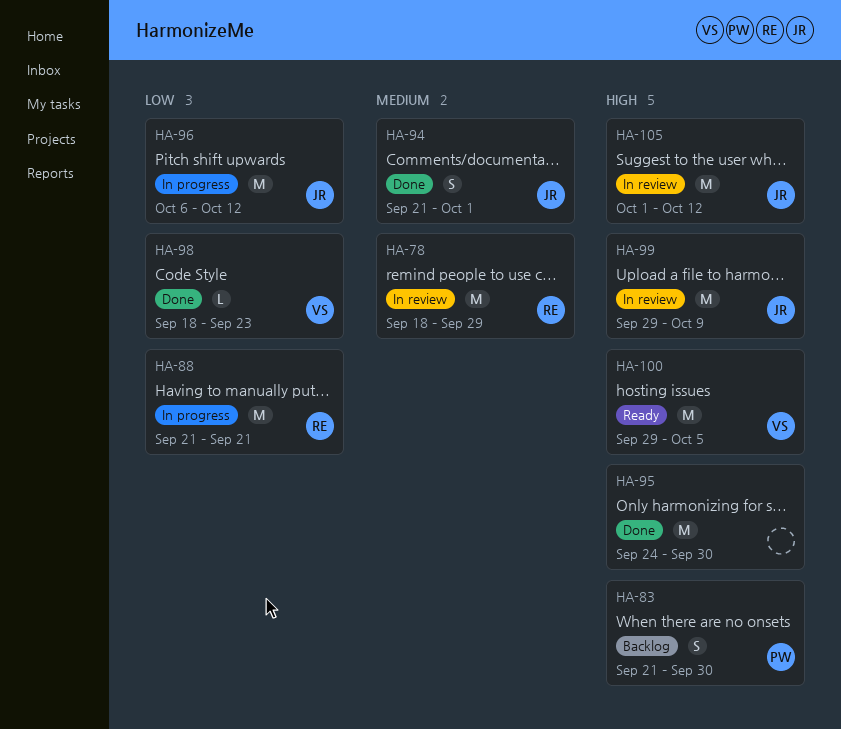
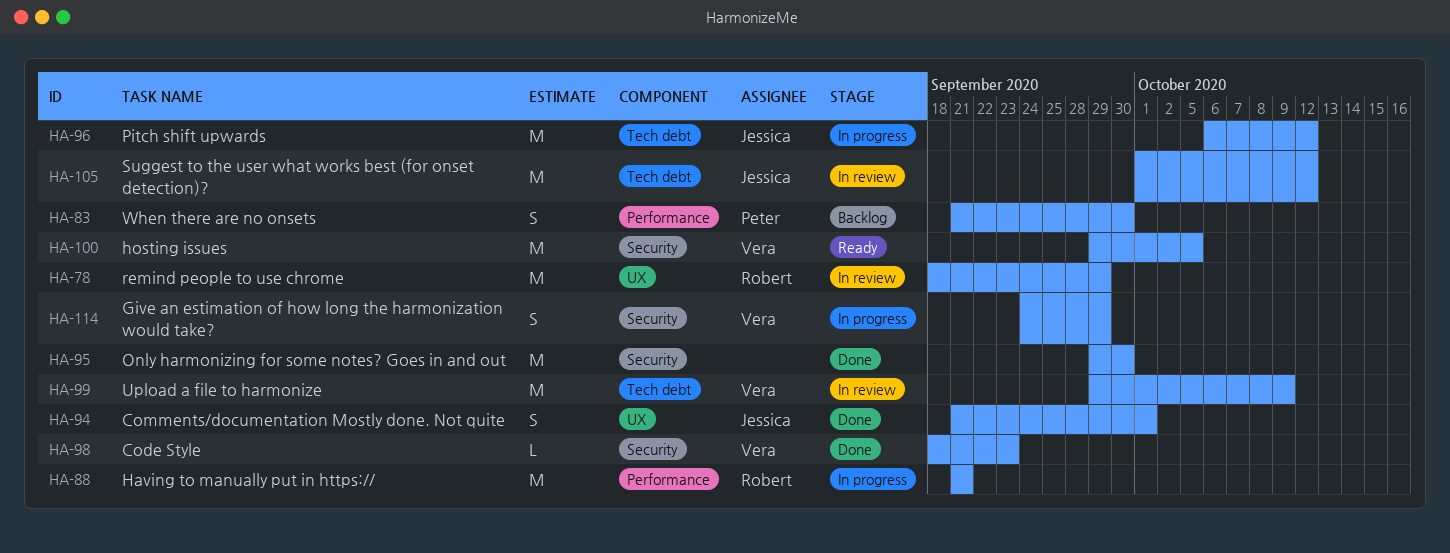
HA-95, start: Sep 24 -> Sep 29
HA-99, owner: Jessica -> Vera
HA-114: none -> present

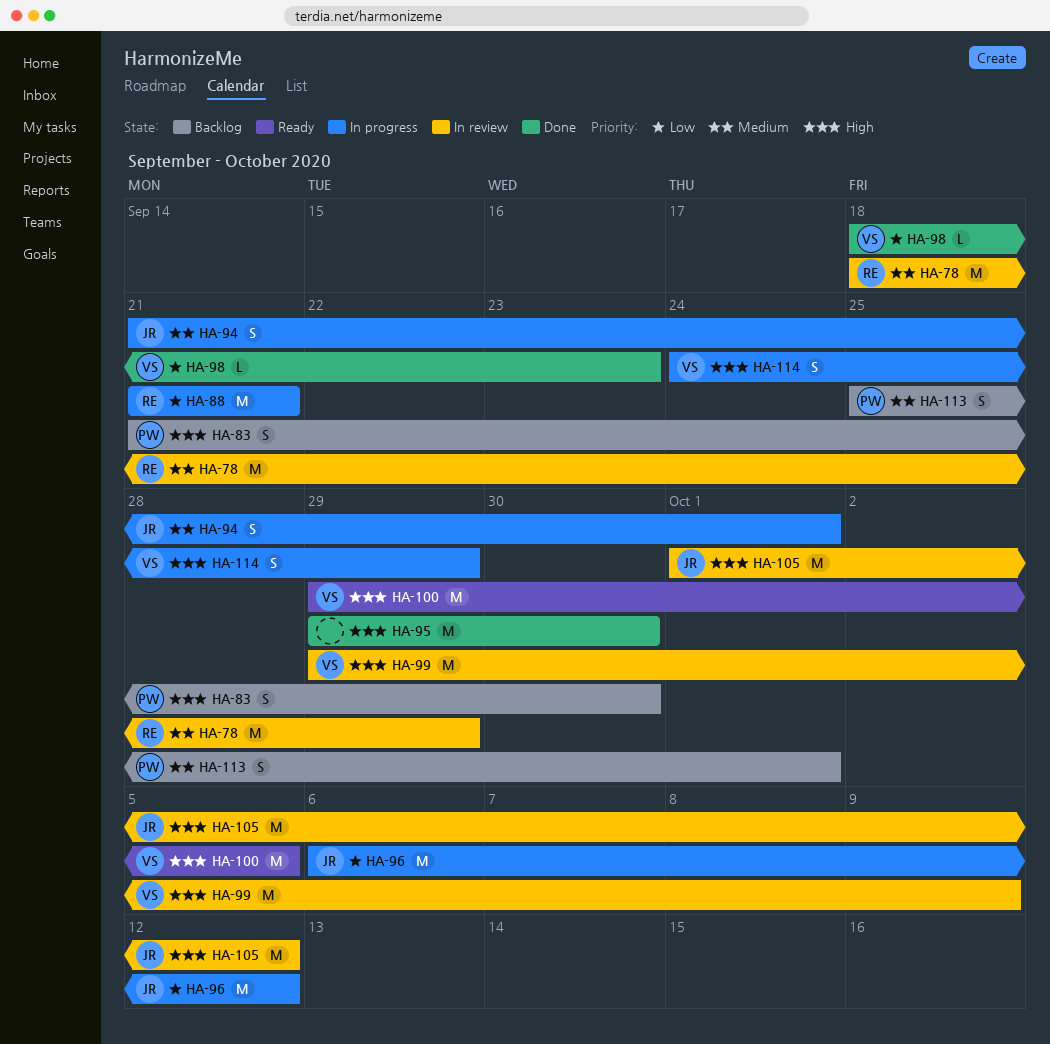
HA-94, status: Done -> In progress
HA-113: none -> present

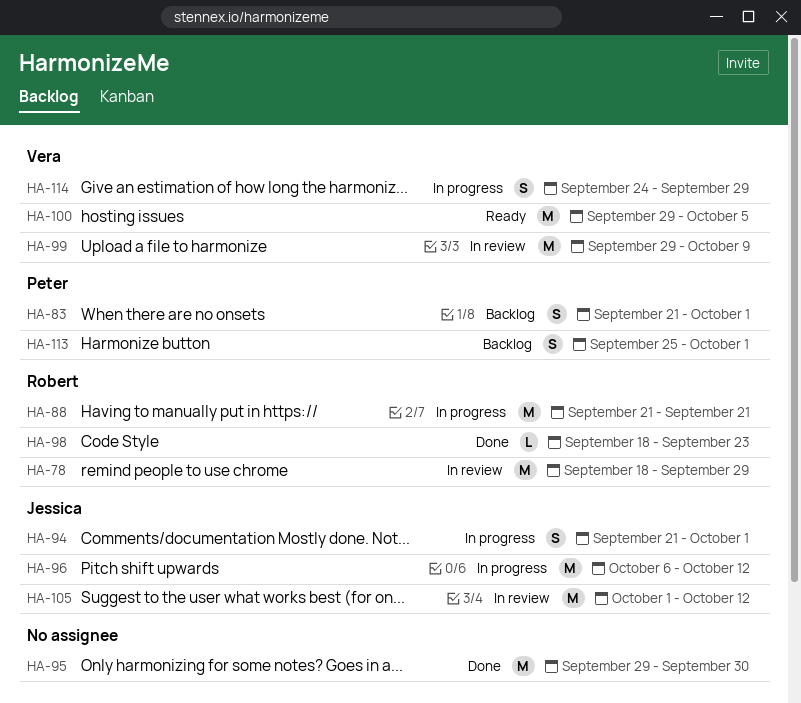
HA-83, due: Sep 30 -> Oct 1
HA-98, owner: Vera -> Robert

